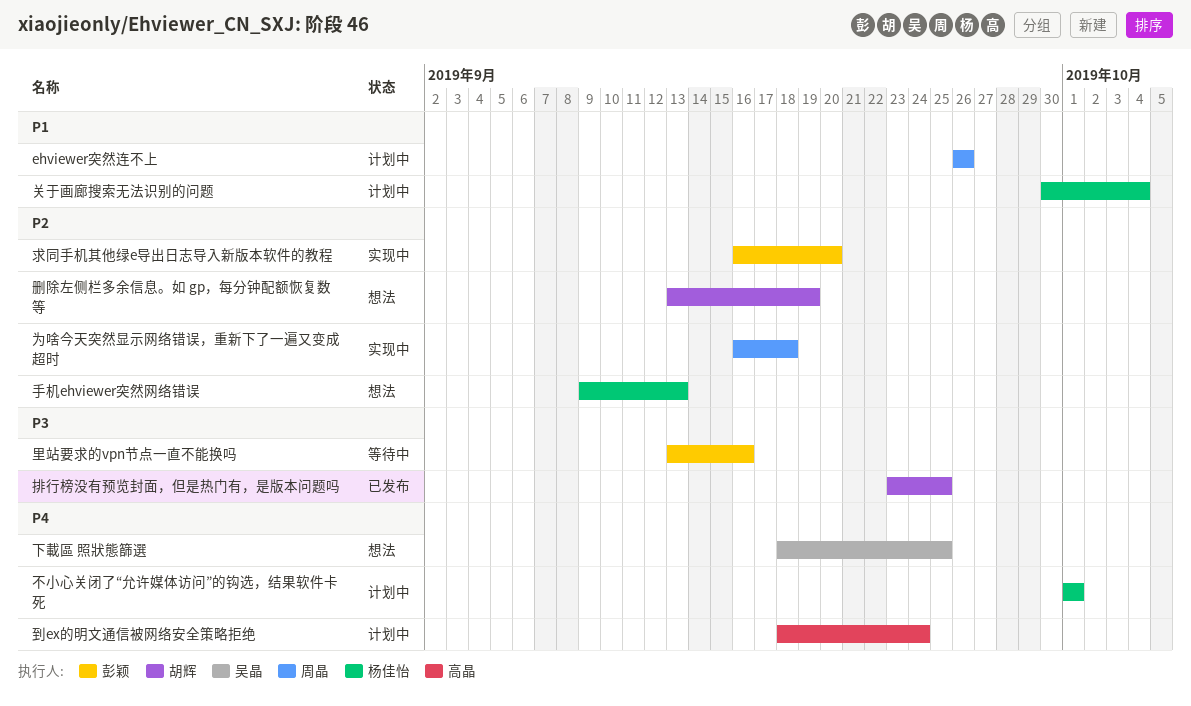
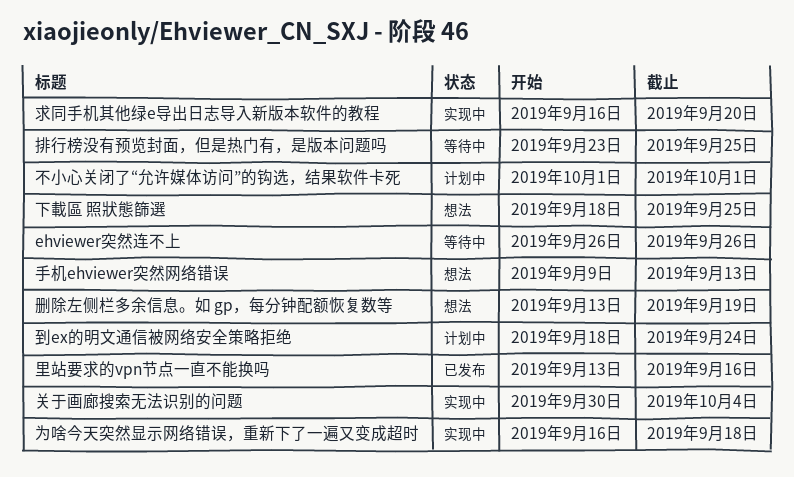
ehviewer突然连不上, status: 计划中 -> 等待中
关于画廊搜索无法识别的问题, status: 计划中 -> 实现中
排行榜没有预览封面，但是热门有，是版本问题吗, status: 已发布 -> 等待中
里站要求的vpn节点一直不能换吗, status: 等待中 -> 已发布

